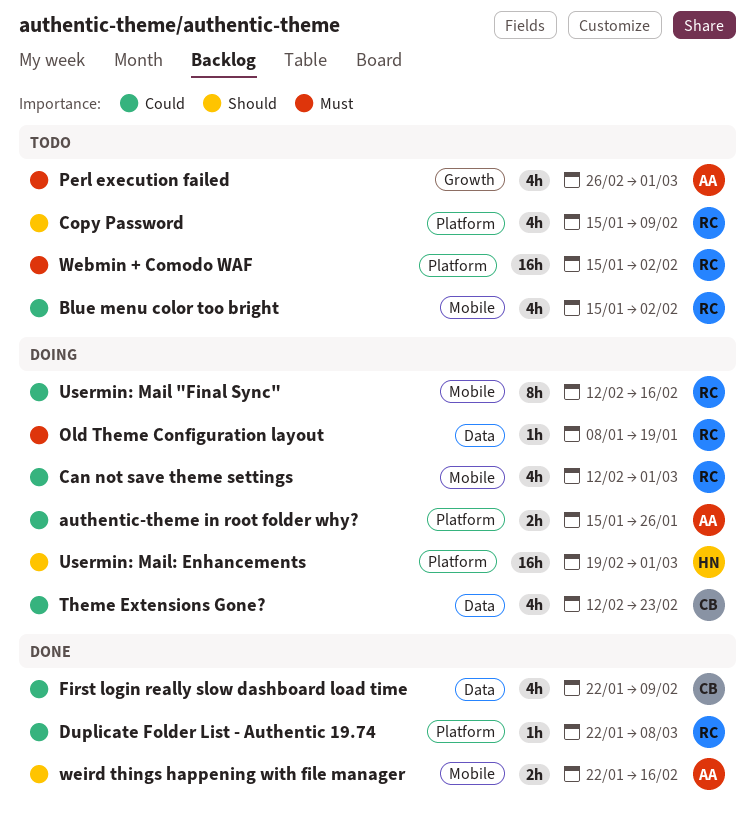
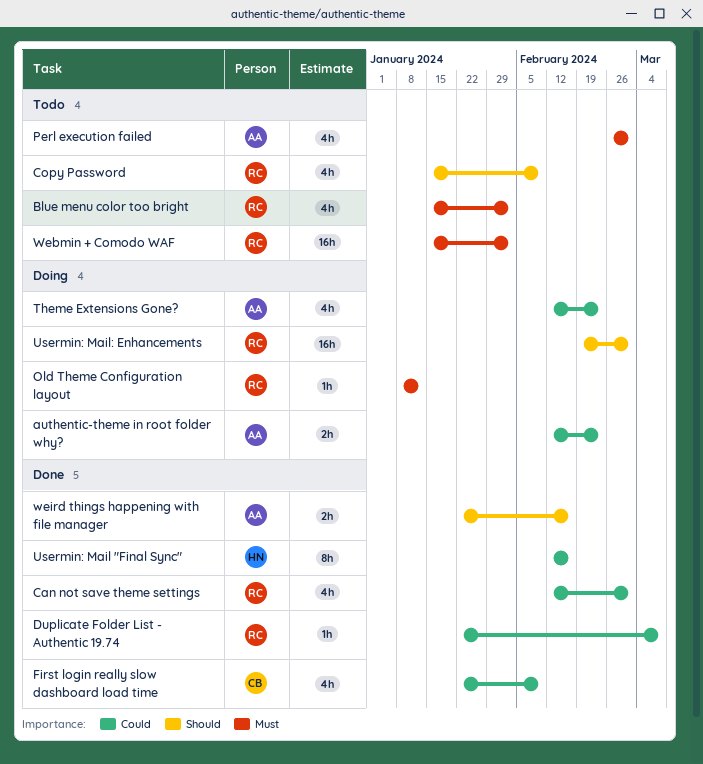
authentic-theme in root folder why?, start: Jan 15 -> Feb 12
authentic-theme in root folder why?, due: Jan 26 -> Feb 23
Blue menu color too bright, priority: Could -> Must
Can not save theme settings, status: Doing -> Done
Old Theme Configuration layout, due: Jan 19 -> Jan 12
Theme Extensions Gone?, owner: CB -> AA
Usermin: Mail "Final Sync", status: Doing -> Done
Usermin: Mail "Final Sync", owner: RC -> HN
Usermin: Mail: Enhancements, owner: HN -> RC

